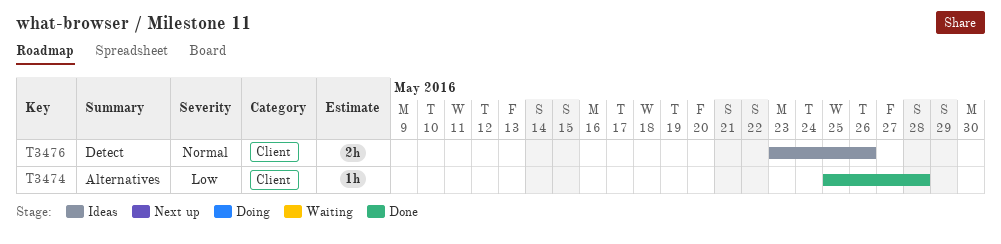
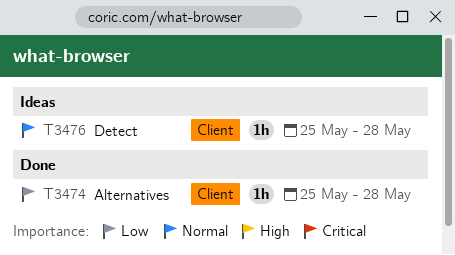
T3476, estimate: 2h -> 1h
T3476, start: May 23 -> May 25
T3476, due: May 26 -> May 28

